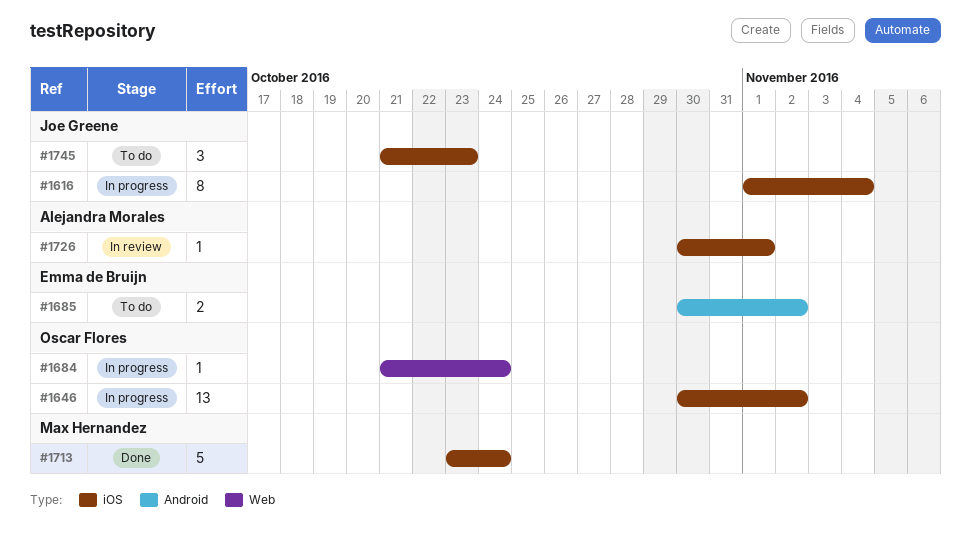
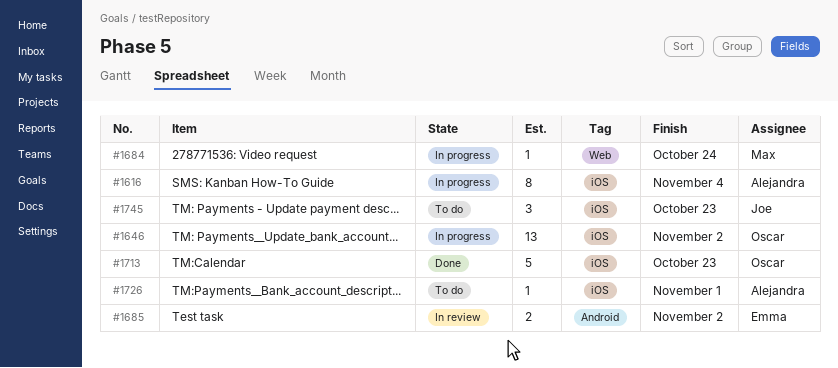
#1616, owner: Joe Greene -> Alejandra Morales
#1684, owner: Oscar Flores -> Max Hernandez
#1685, status: To do -> In review
#1713, owner: Max Hernandez -> Oscar Flores
#1713, due: Oct 24 -> Oct 23
#1726, status: In review -> To do

